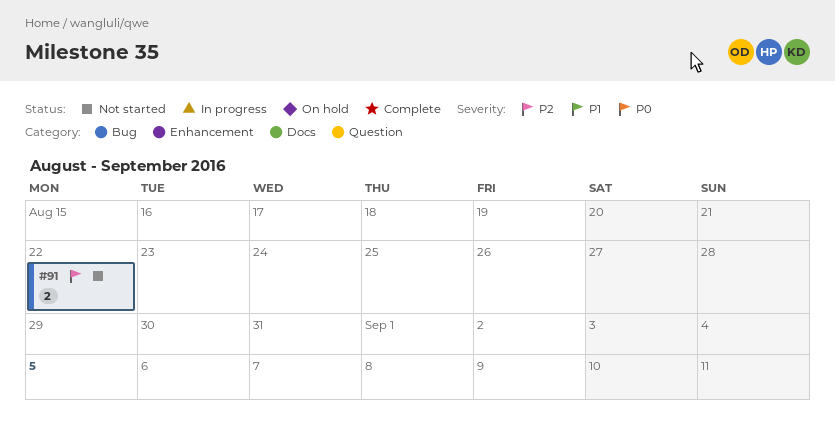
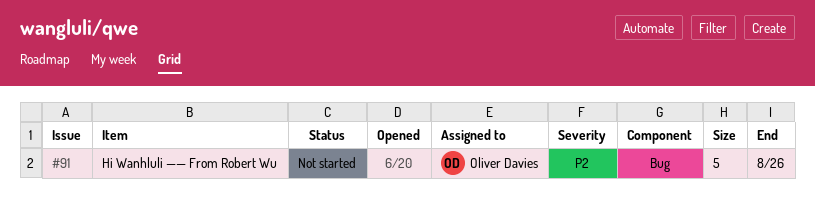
#91, estimate: 2 -> 5
#91, due: Aug 22 -> Aug 26

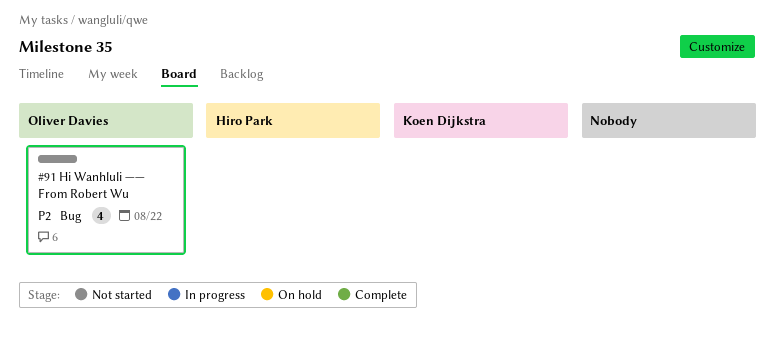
#91, estimate: 5 -> 4
#91, due: Aug 26 -> Aug 22

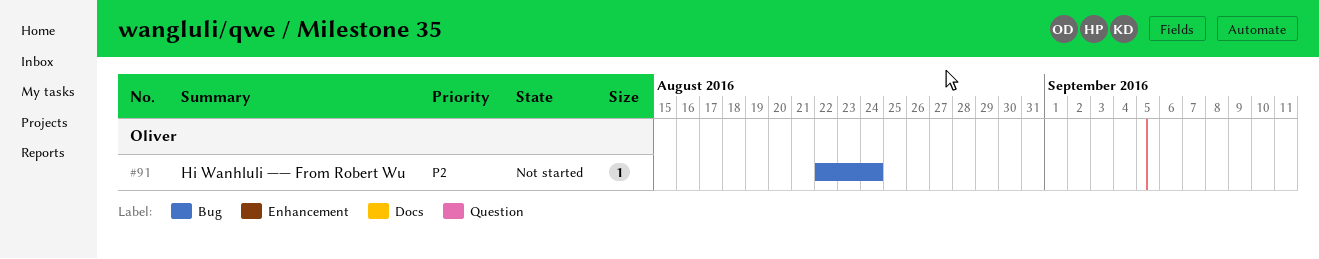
#91, estimate: 4 -> 1
#91, due: Aug 22 -> Aug 24

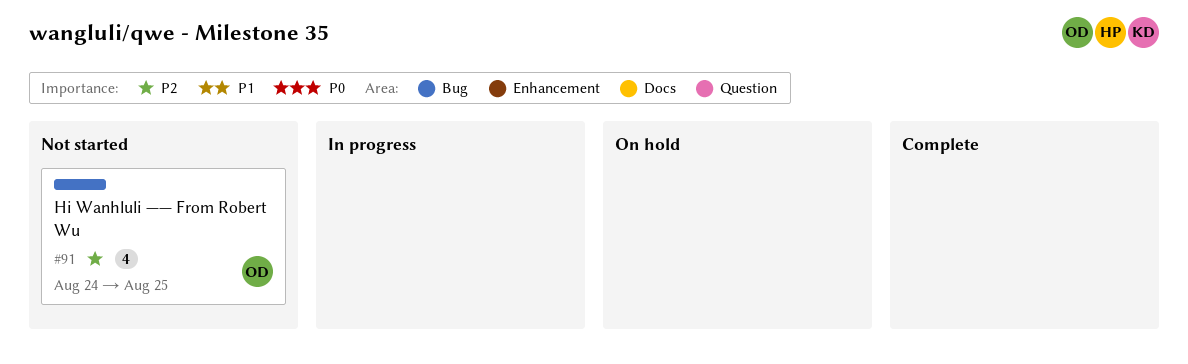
#91, estimate: 1 -> 4
#91, start: Aug 22 -> Aug 24
#91, due: Aug 24 -> Aug 25

